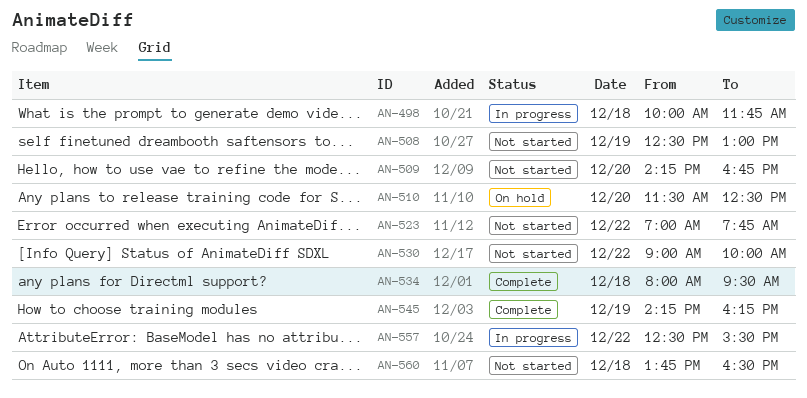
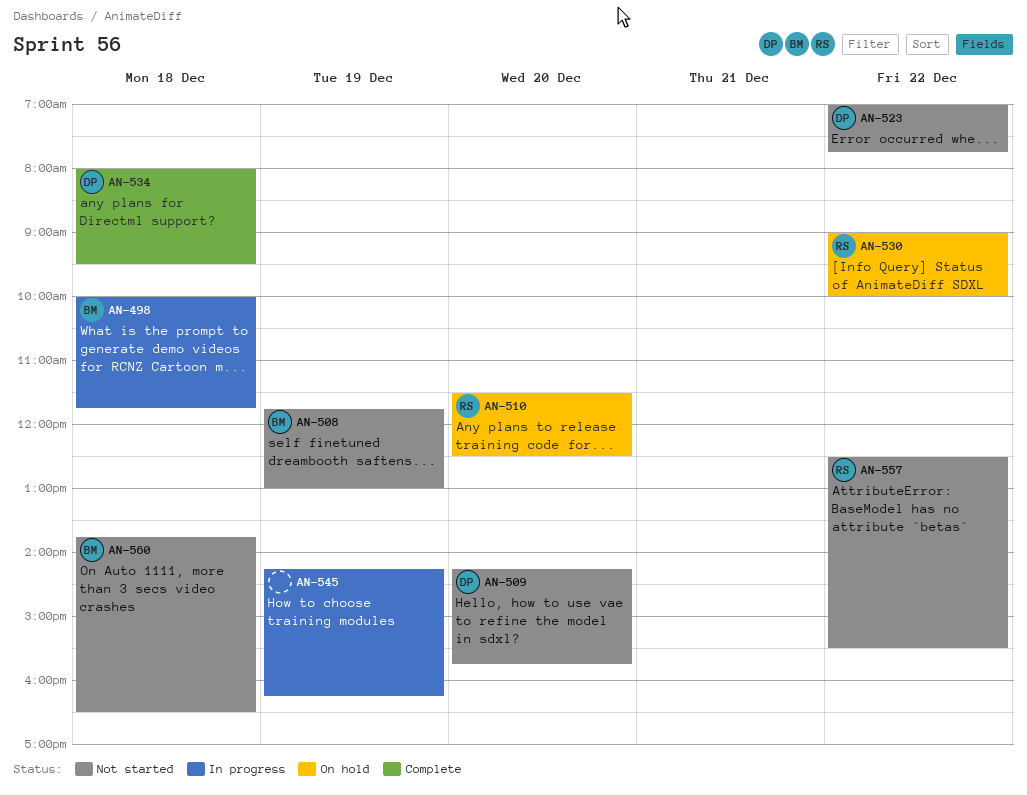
AN-508, begins: 12:30 -> 11:45
AN-509, ends: 16:45 -> 15:45
AN-530, status: Not started -> On hold
AN-545, status: Complete -> In progress
AN-557, status: In progress -> Not started

